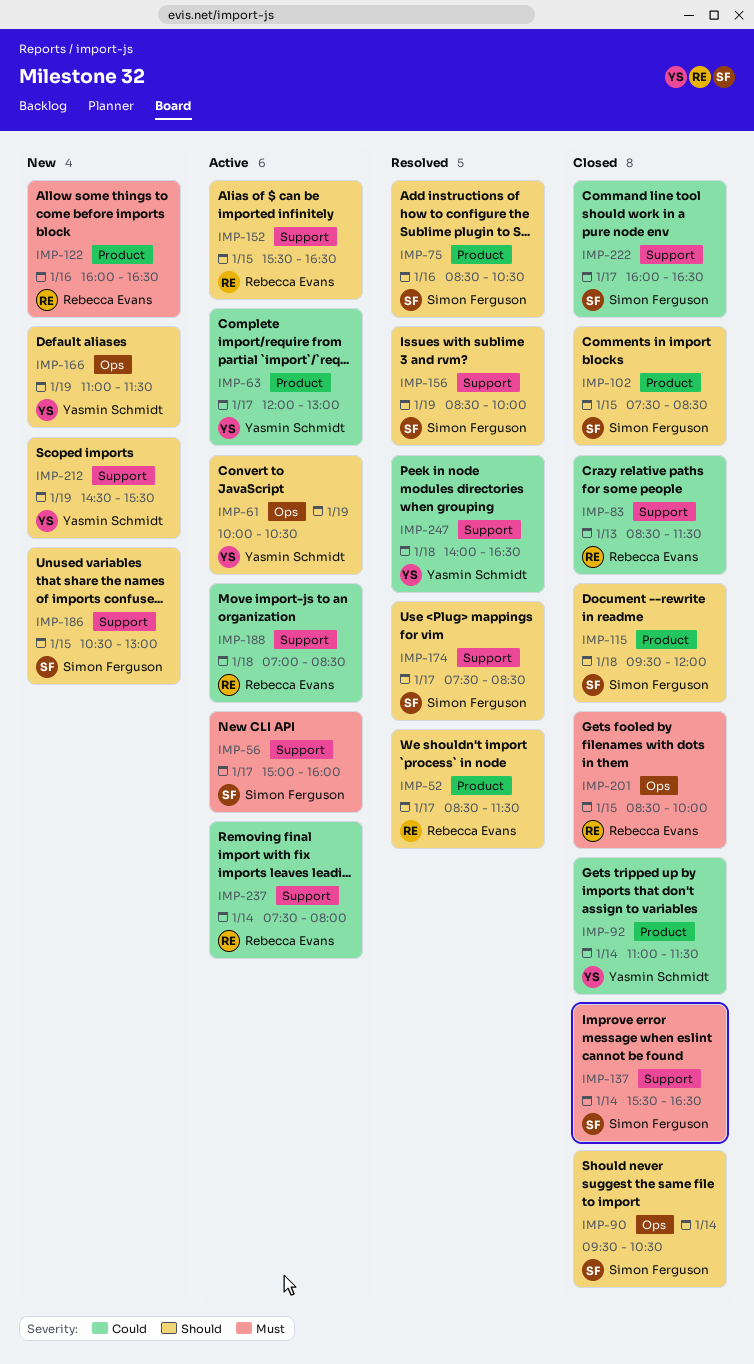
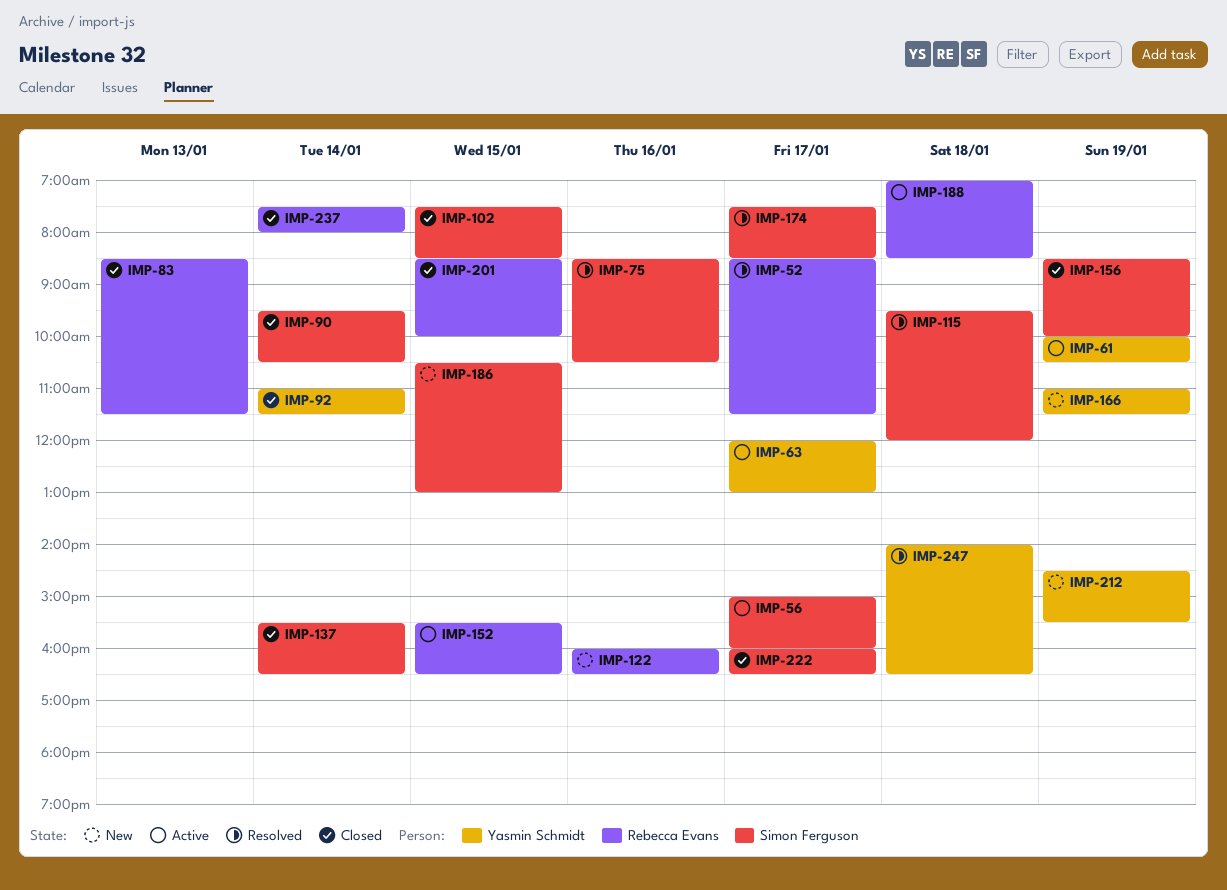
IMP-115, status: Closed -> Resolved
IMP-156, status: Resolved -> Closed
IMP-237, status: Active -> Closed

